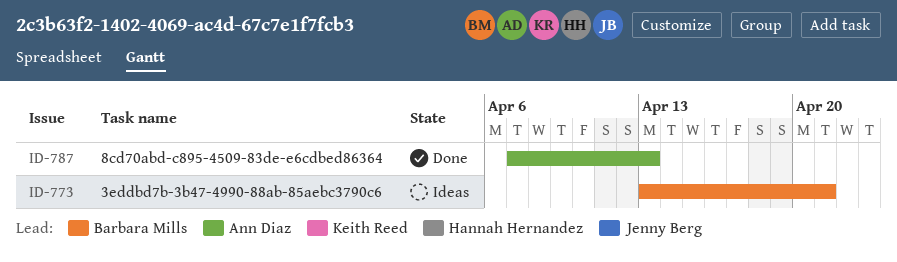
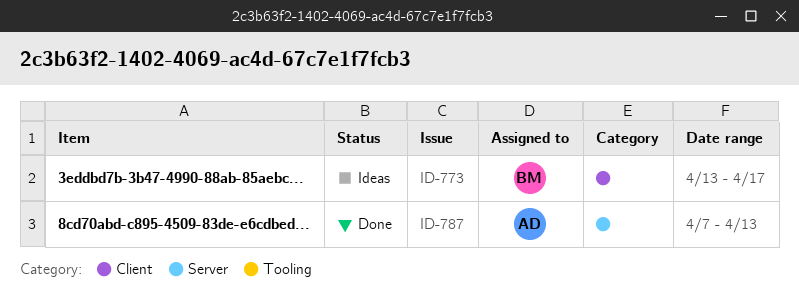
ID-773, due: Apr 21 -> Apr 17

